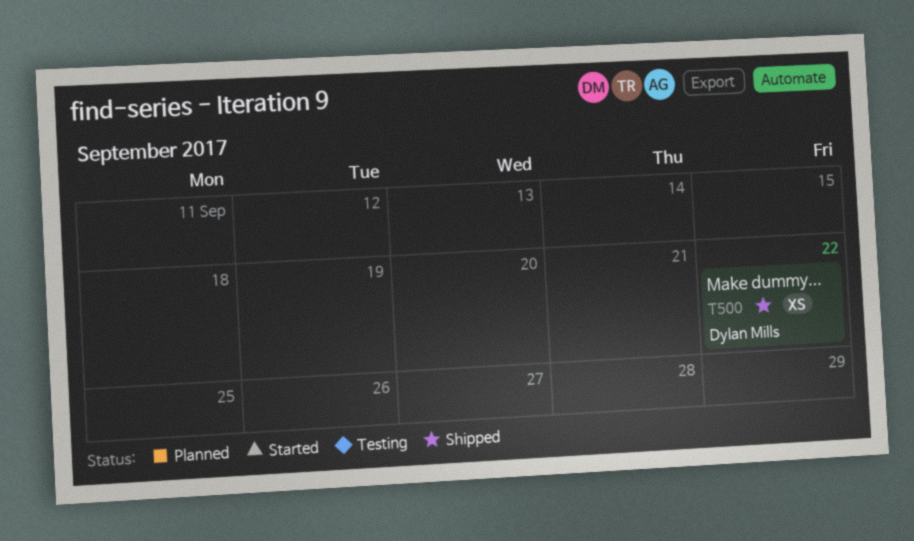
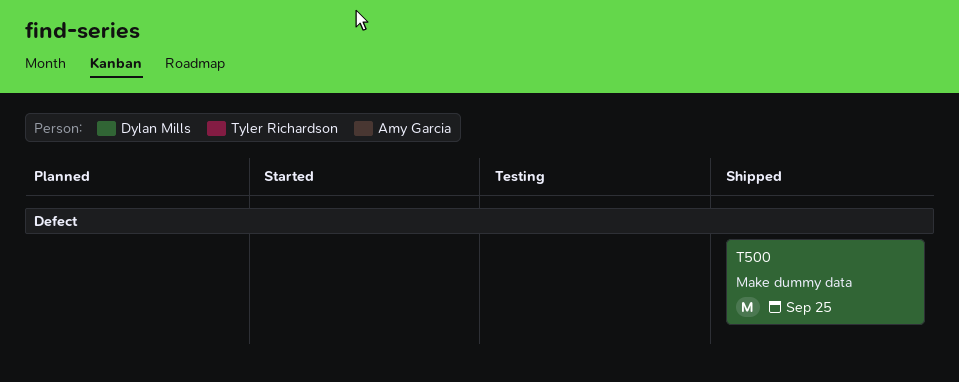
T500, estimate: XS -> M
T500, due: Sep 22 -> Sep 25

